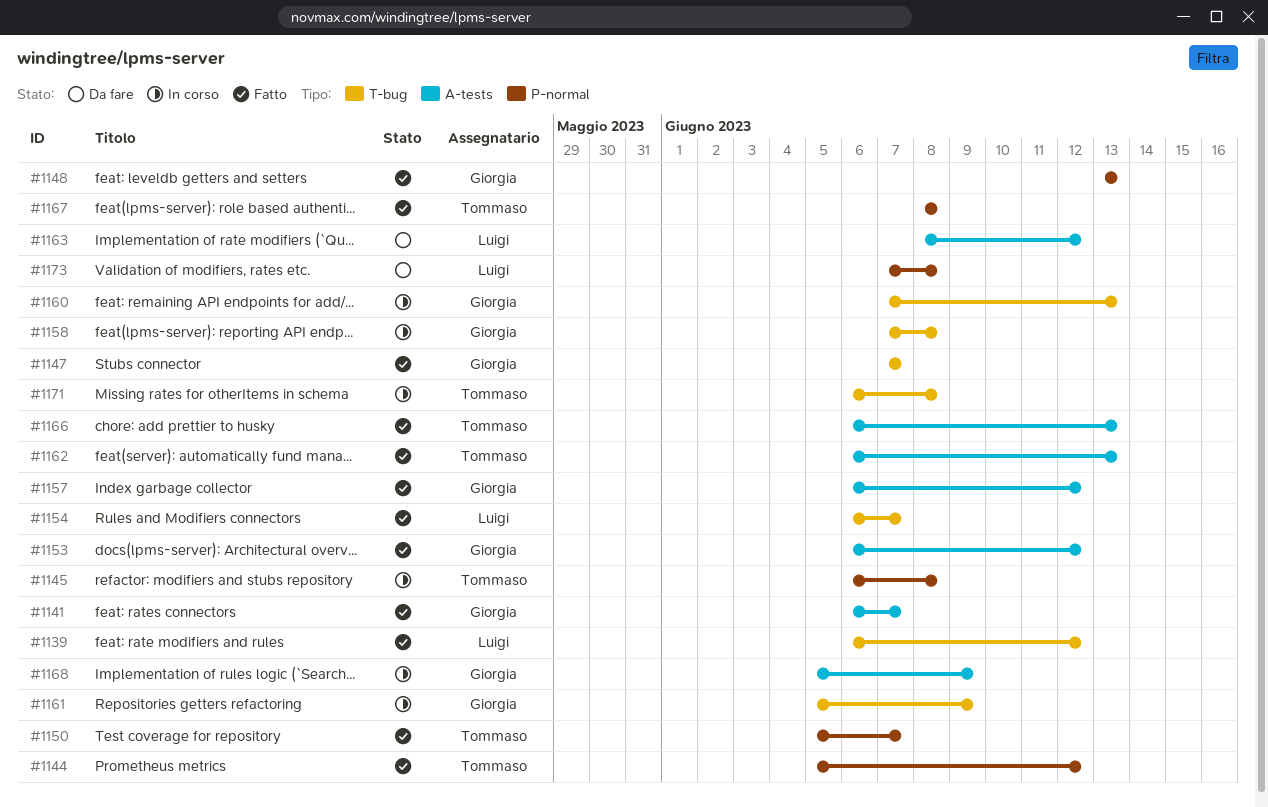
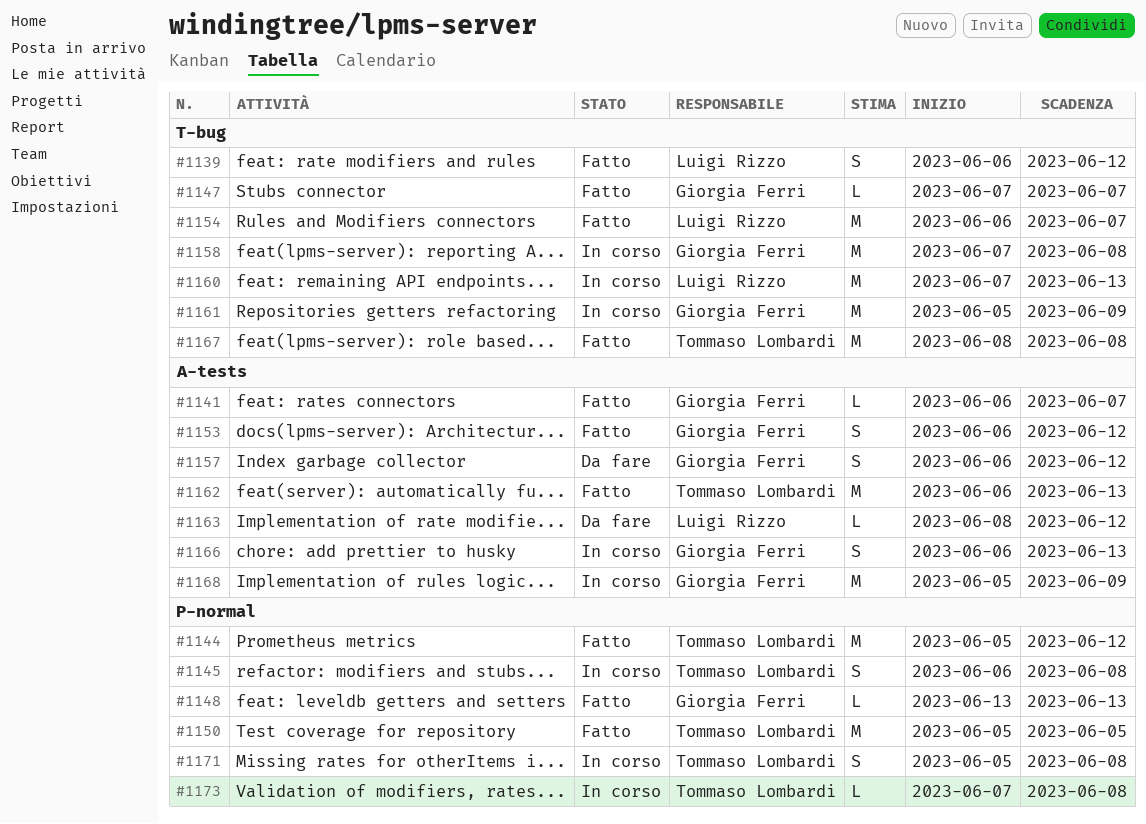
#1150, due: Jun 7 -> Jun 5
#1157, status: Fatto -> Da fare
#1160, owner: Giorgia Ferri -> Luigi Rizzo
#1166, status: Fatto -> In corso
#1166, owner: Tommaso Lombardi -> Giorgia Ferri
#1167, label: P-normal -> T-bug
#1171, label: T-bug -> P-normal
#1171, start: Jun 6 -> Jun 5
#1173, status: Da fare -> In corso
#1173, owner: Luigi Rizzo -> Tommaso Lombardi

